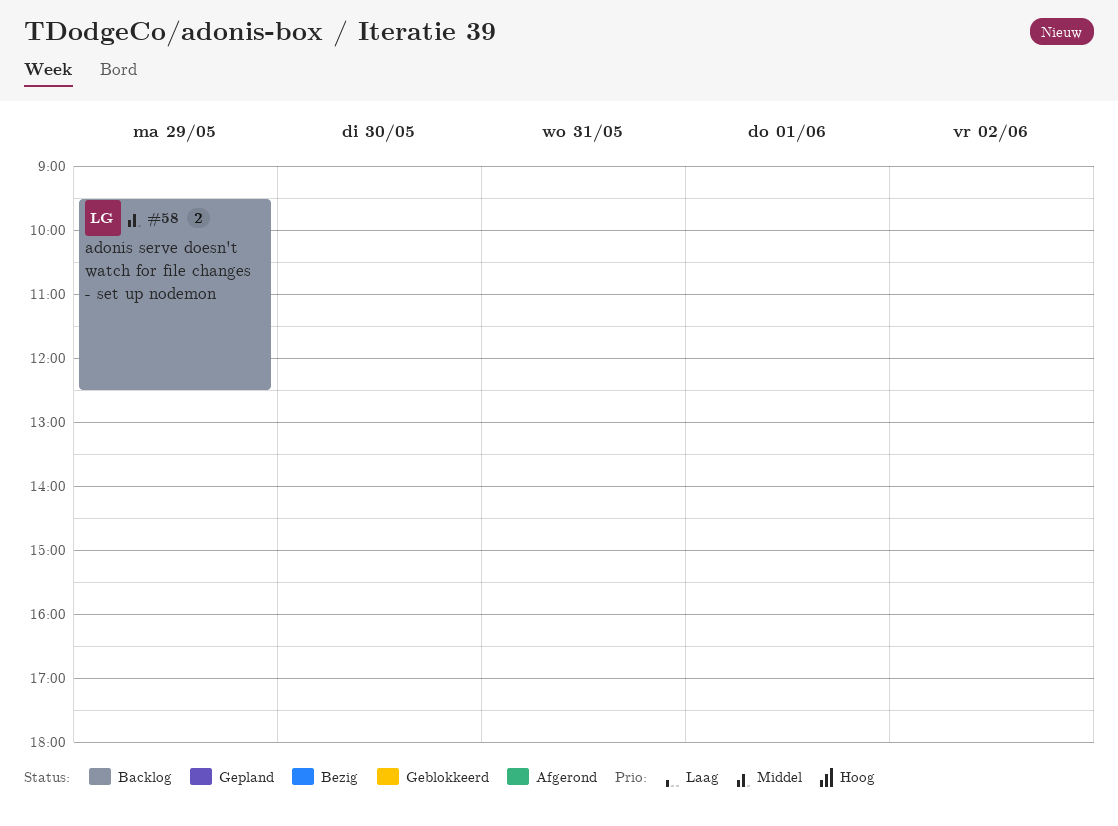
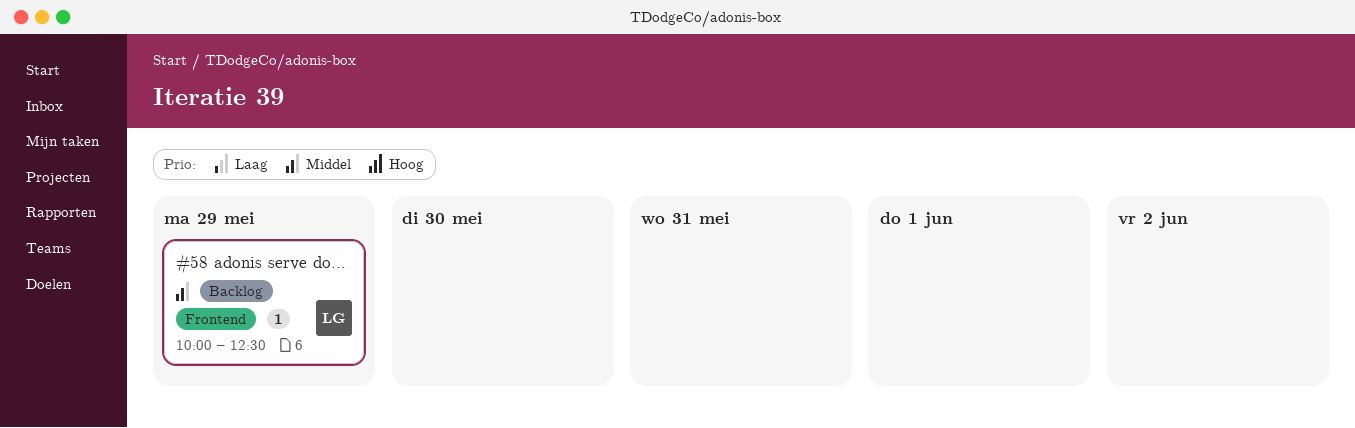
#58, estimate: 2 -> 1
#58, begins: 09:30 -> 10:00

